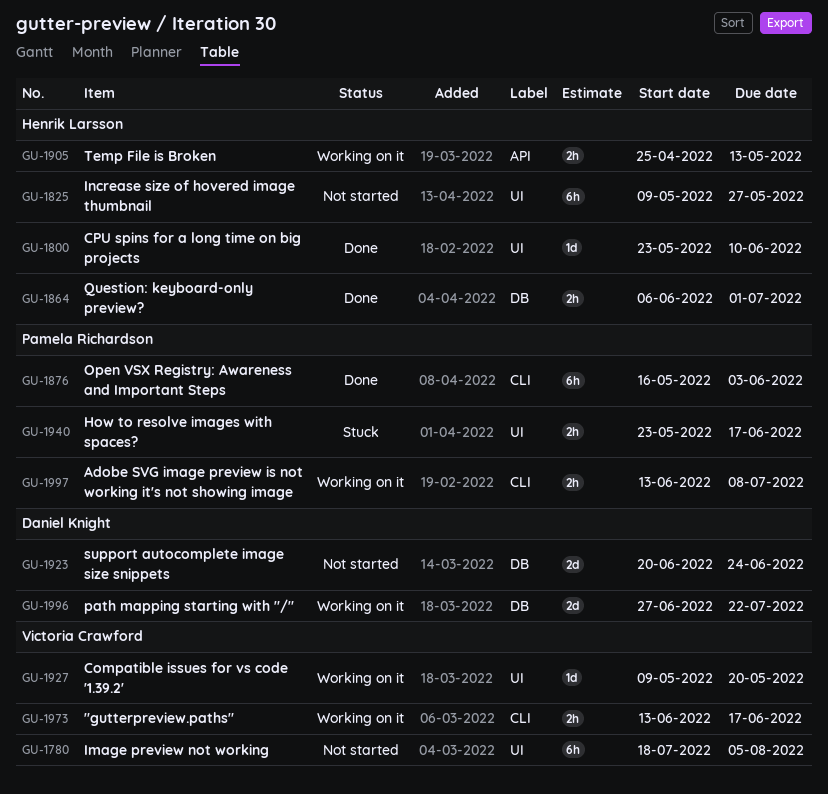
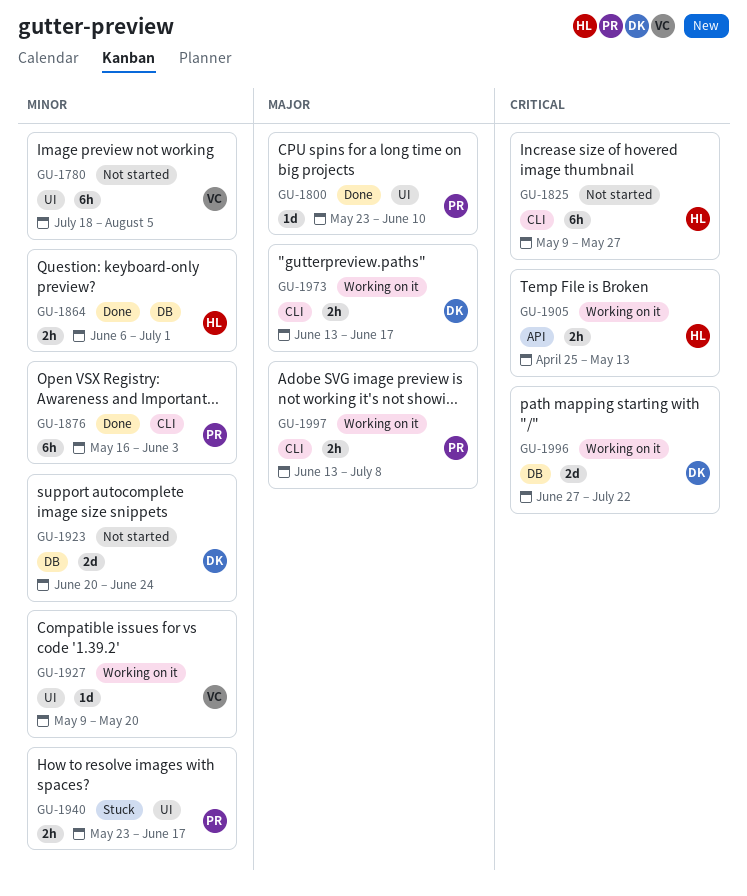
GU-1800, owner: Henrik Larsson -> Pamela Richardson
GU-1825, label: UI -> CLI
GU-1973, owner: Victoria Crawford -> Daniel Knight

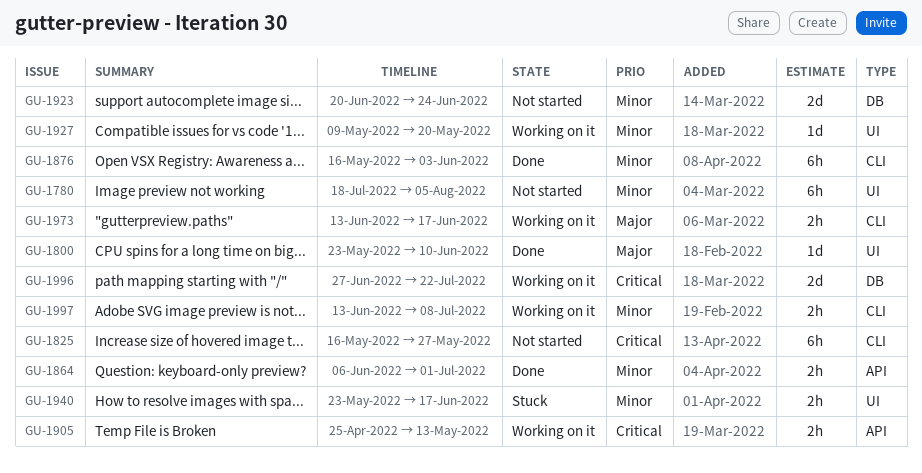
GU-1825, start: May 9 -> May 16
GU-1864, label: DB -> API
GU-1997, priority: Major -> Minor

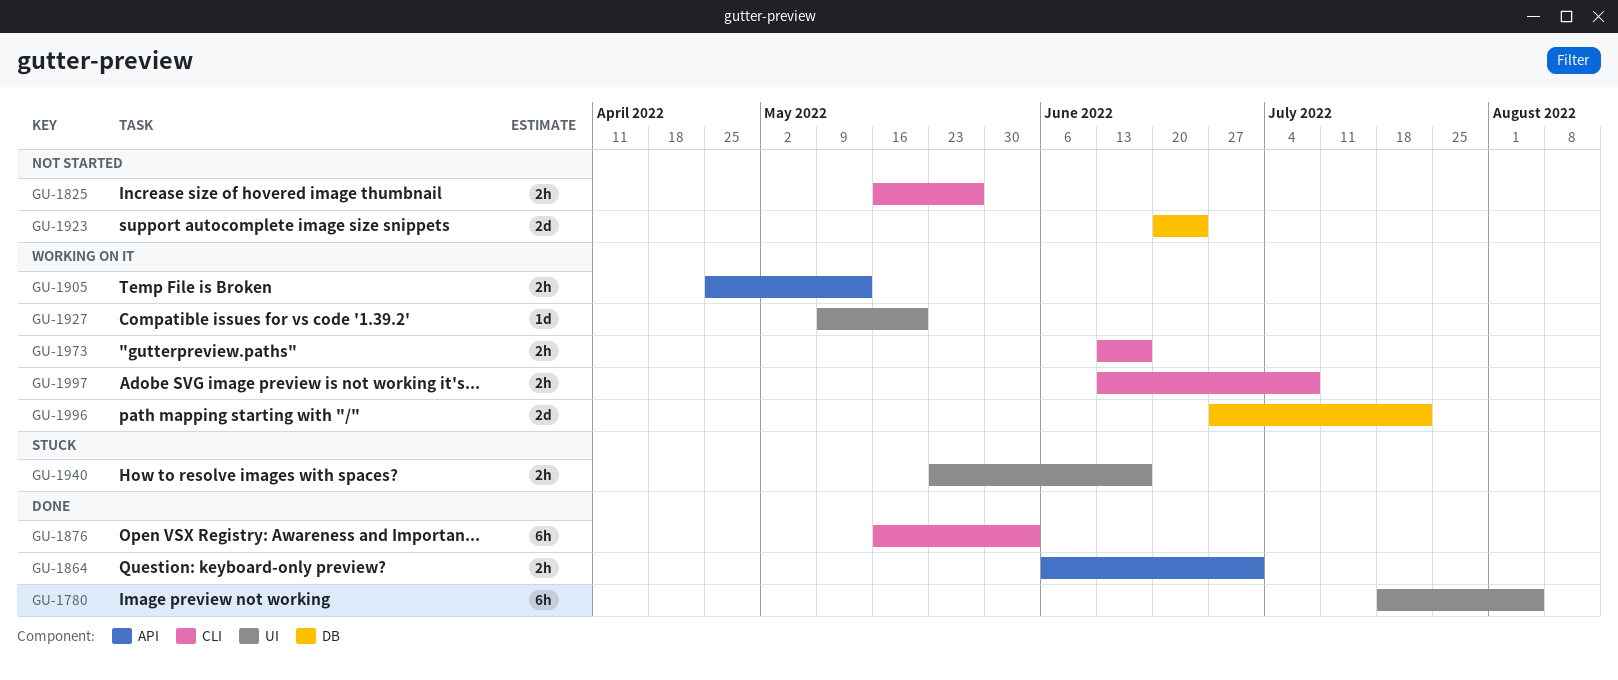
GU-1780, status: Not started -> Done
GU-1800: present -> none
GU-1825, estimate: 6h -> 2h

